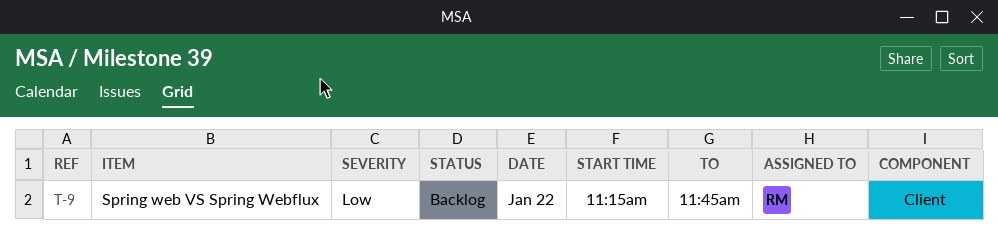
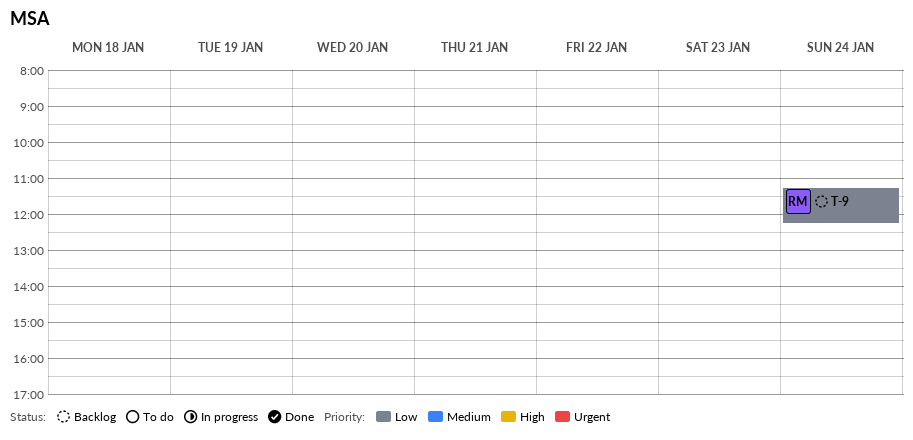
T-9, day: Jan 22 -> Jan 24
T-9, ends: 11:45 -> 12:15

